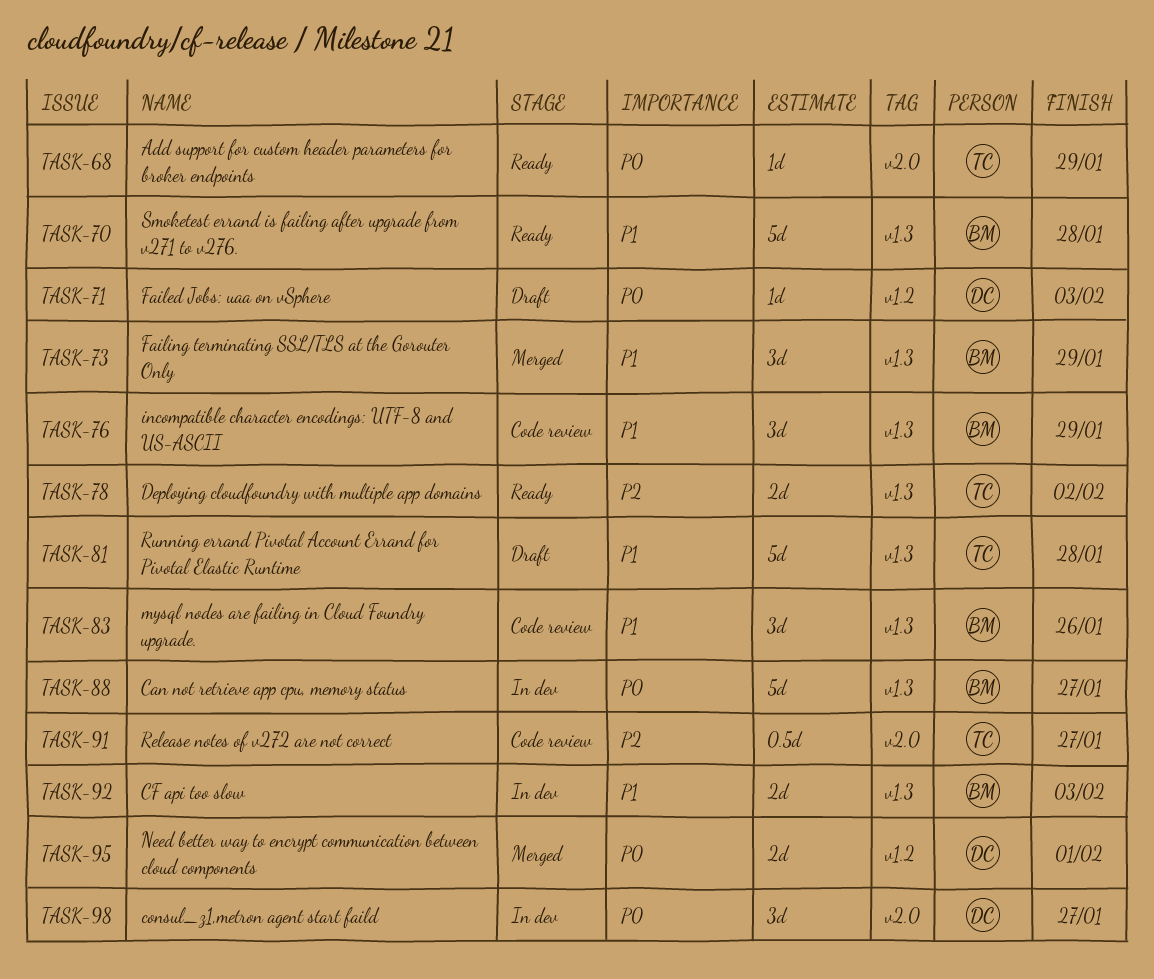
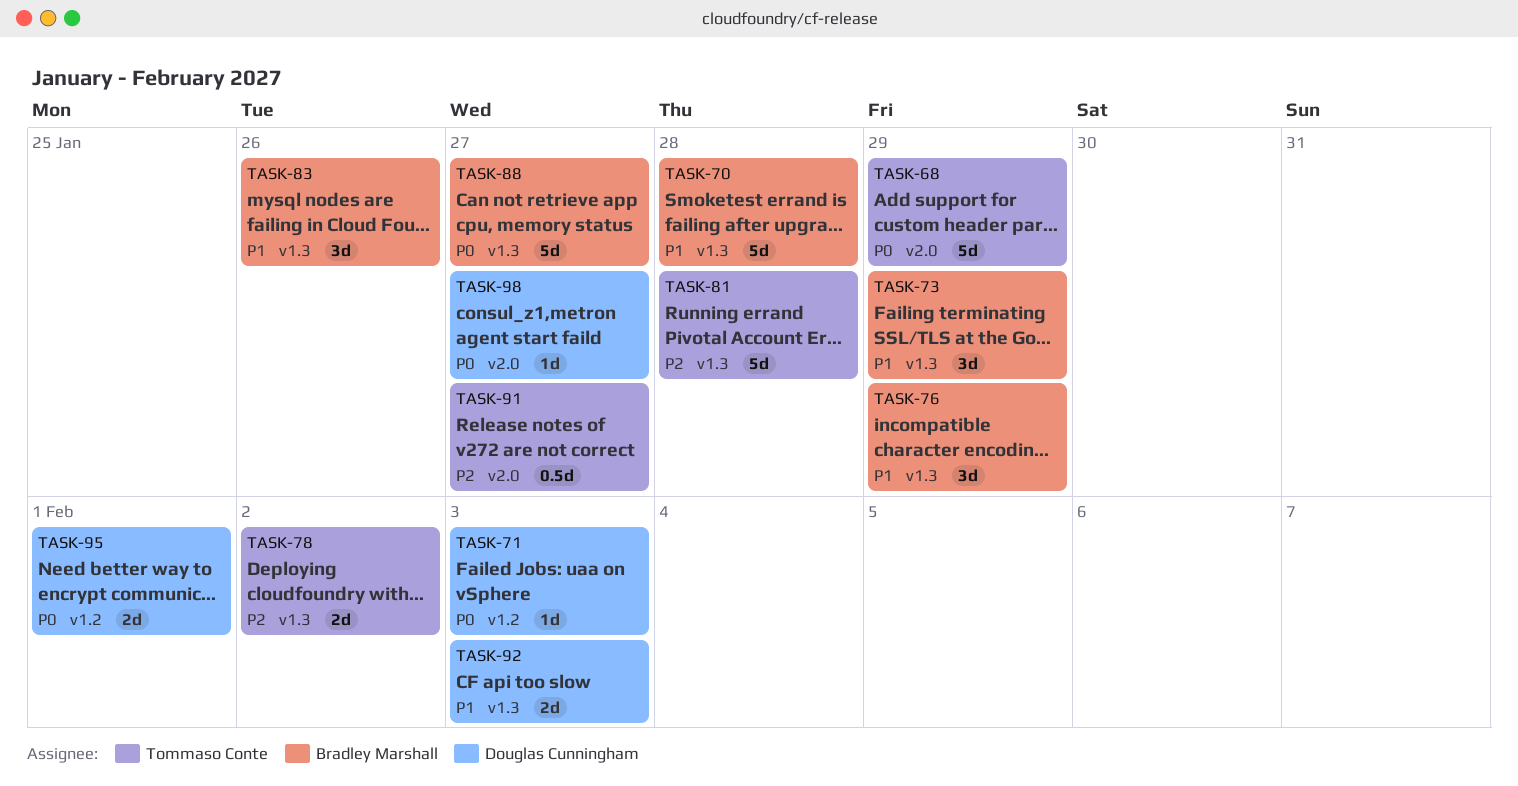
TASK-68, estimate: 1d -> 5d
TASK-81, priority: P1 -> P2
TASK-92, owner: Bradley Marshall -> Douglas Cunningham
TASK-98, estimate: 3d -> 1d

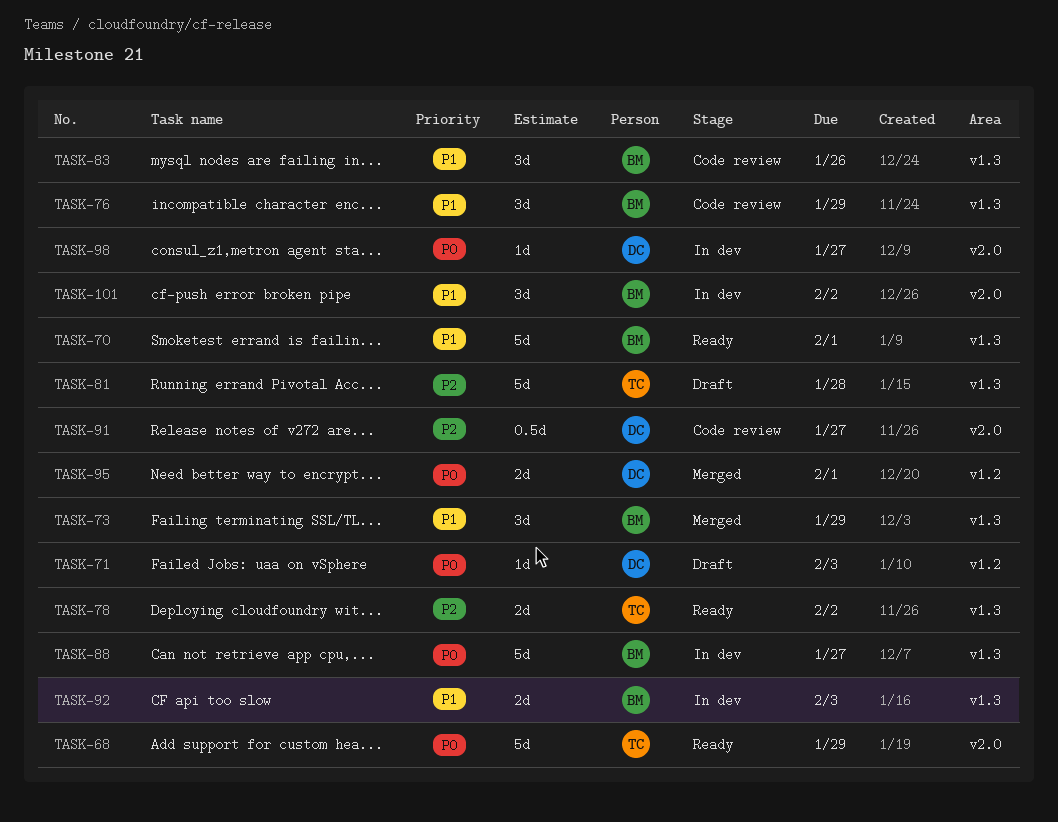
TASK-70, due: Jan 28 -> Feb 1
TASK-91, owner: Tommaso Conte -> Douglas Cunningham
TASK-92, owner: Douglas Cunningham -> Bradley Marshall
TASK-101: none -> present

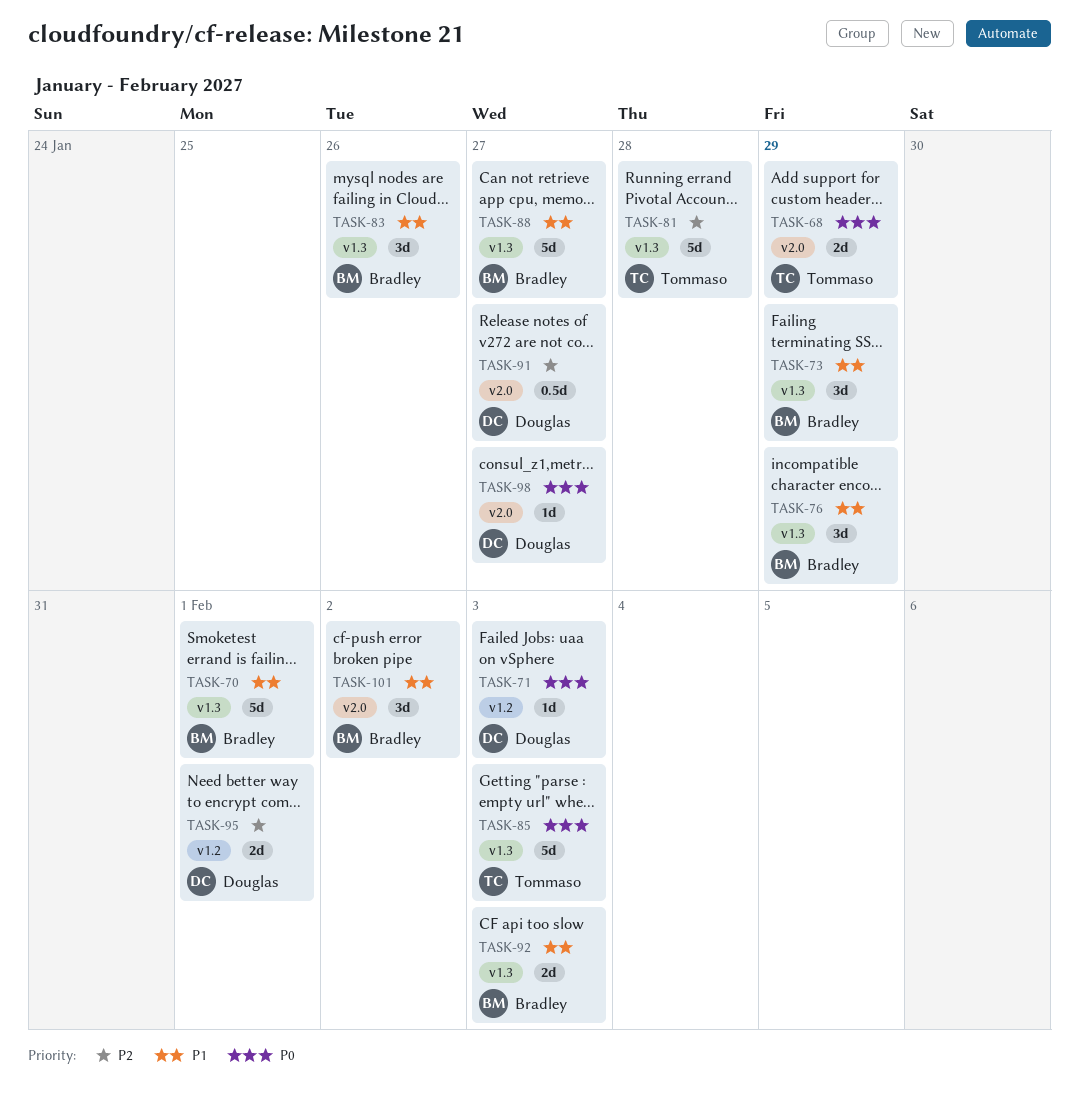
TASK-68, estimate: 5d -> 2d
TASK-78: present -> none
TASK-85: none -> present
TASK-88, priority: P0 -> P1
TASK-95, priority: P0 -> P2

